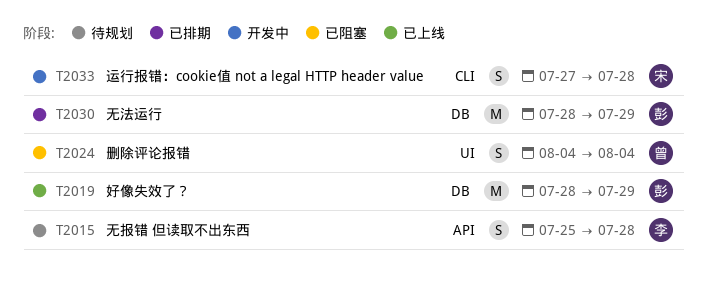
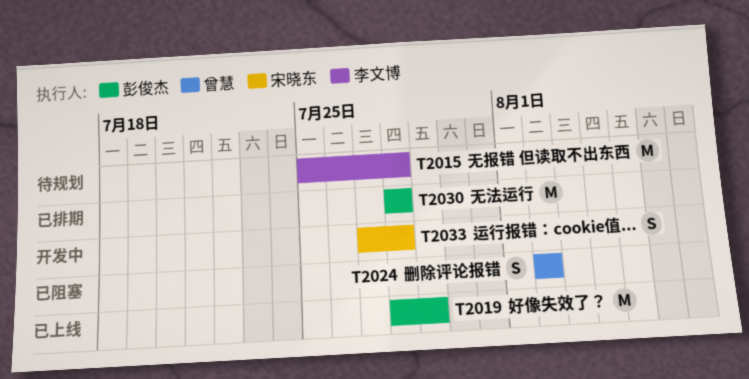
T2015, estimate: S -> M
T2024, start: Aug 4 -> Aug 2
T2024, due: Aug 4 -> Aug 2
T2030, due: Jul 29 -> Jul 28

